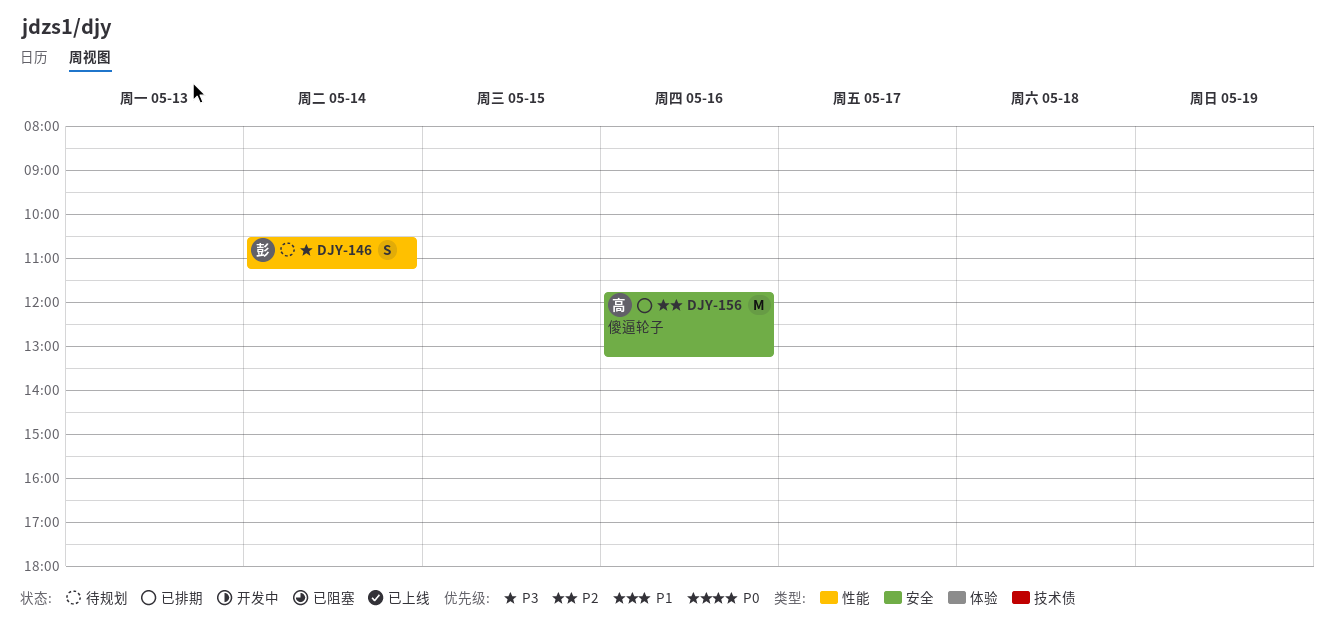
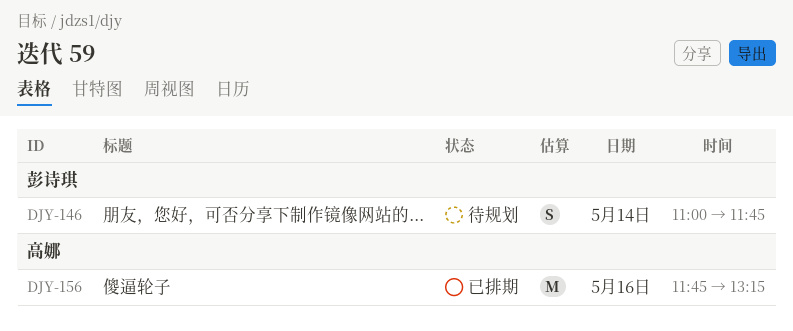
DJY-146, begins: 10:30 -> 11:00
DJY-146, ends: 11:15 -> 11:45

